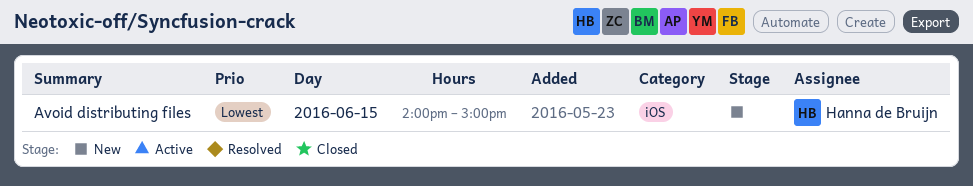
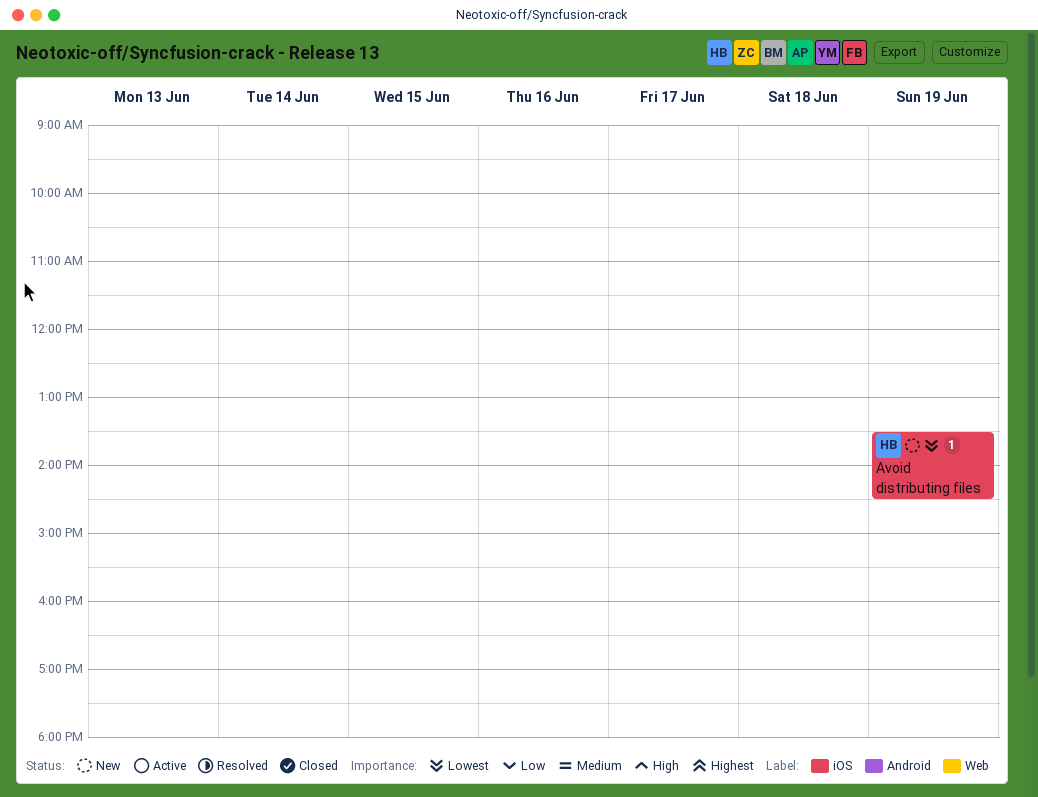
Avoid distributing files, day: Jun 15 -> Jun 19
Avoid distributing files, begins: 14:00 -> 13:30
Avoid distributing files, ends: 15:00 -> 14:30

